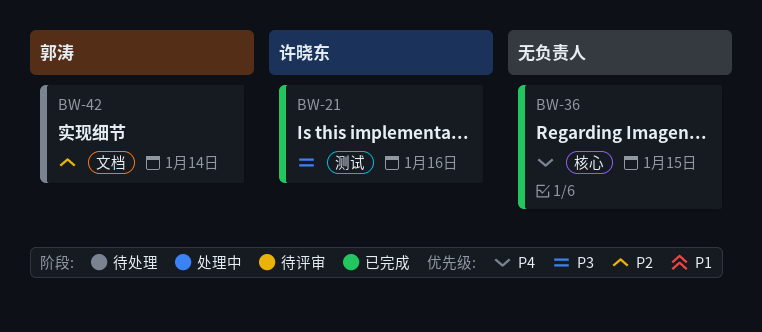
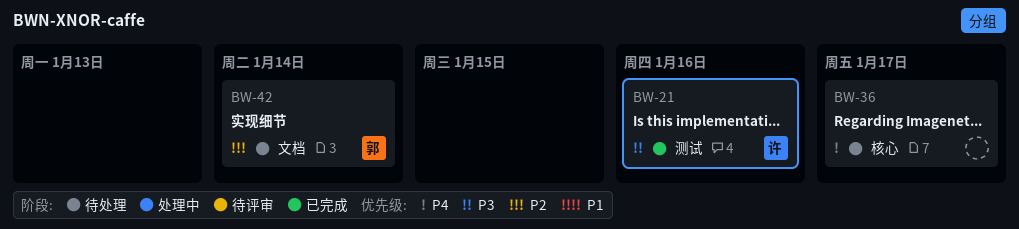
BW-36, status: 已完成 -> 待处理
BW-36, due: Jan 15 -> Jan 17

